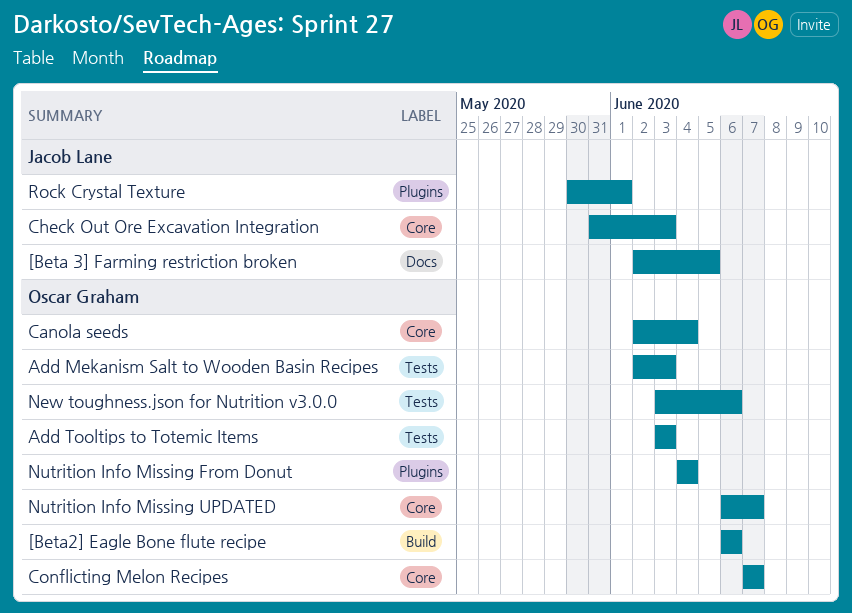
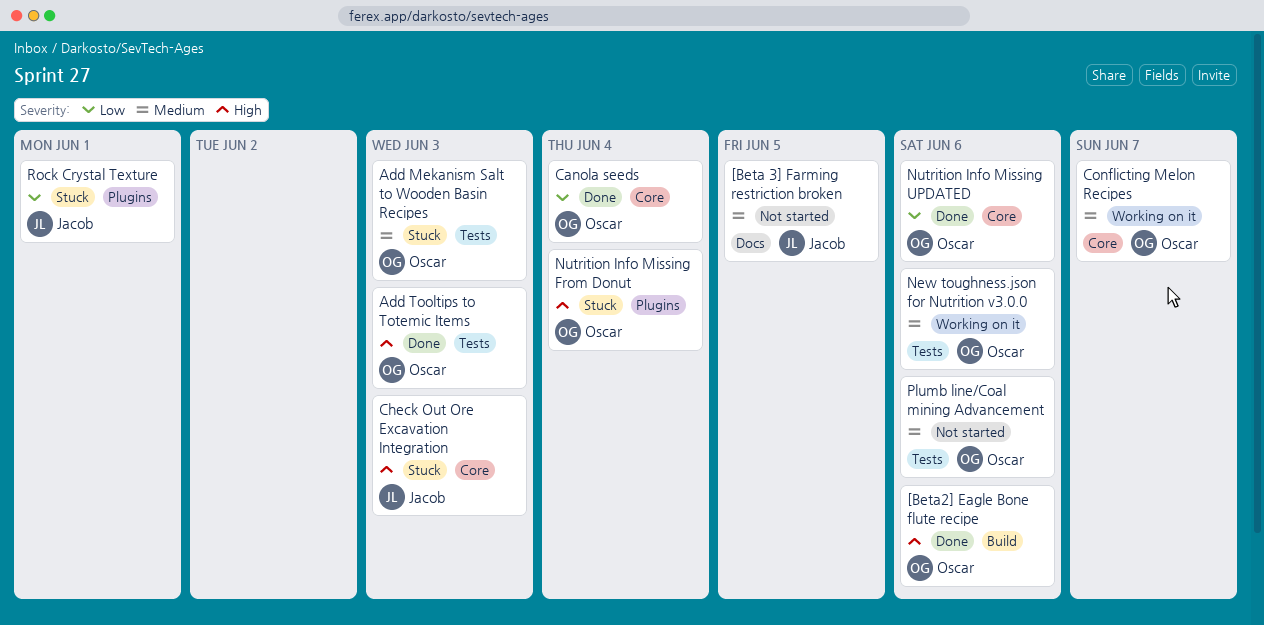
Nutrition Info Missing UPDATED, due: Jun 7 -> Jun 6
Plumb line/Coal mining Advancement: none -> present

